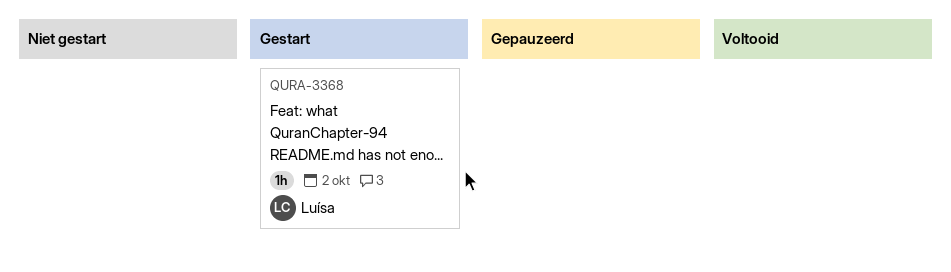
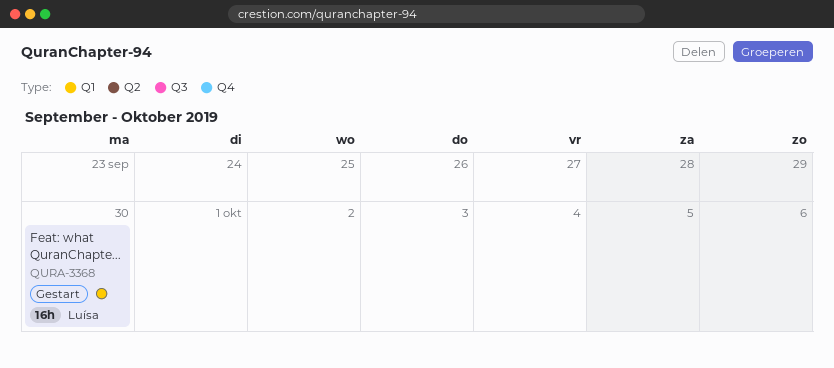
QURA-3368, estimate: 1h -> 16h
QURA-3368, due: Oct 2 -> Sep 30

